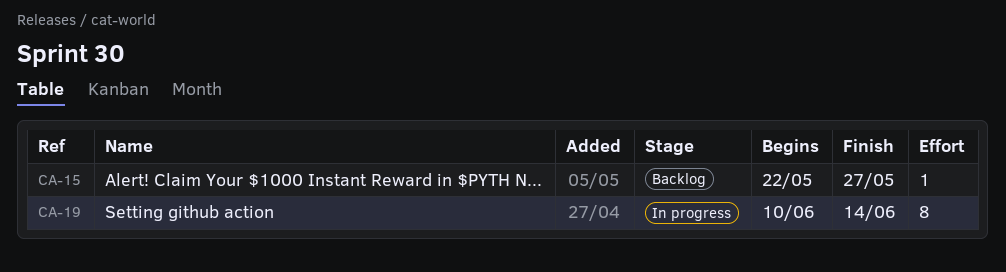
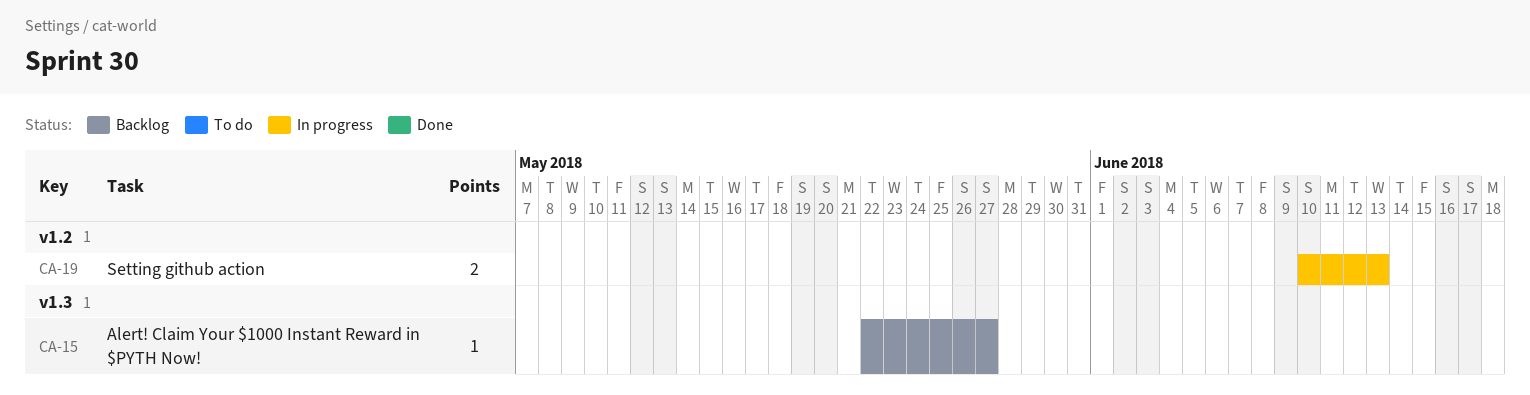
CA-19, estimate: 8 -> 2
CA-19, due: Jun 14 -> Jun 13

